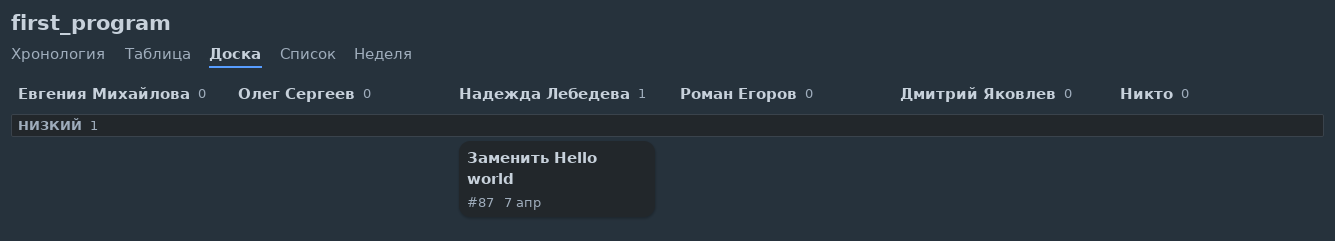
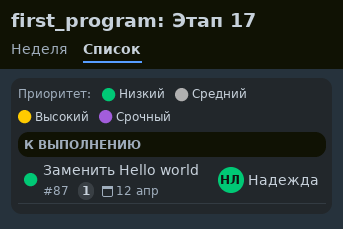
#87, due: Apr 7 -> Apr 12

